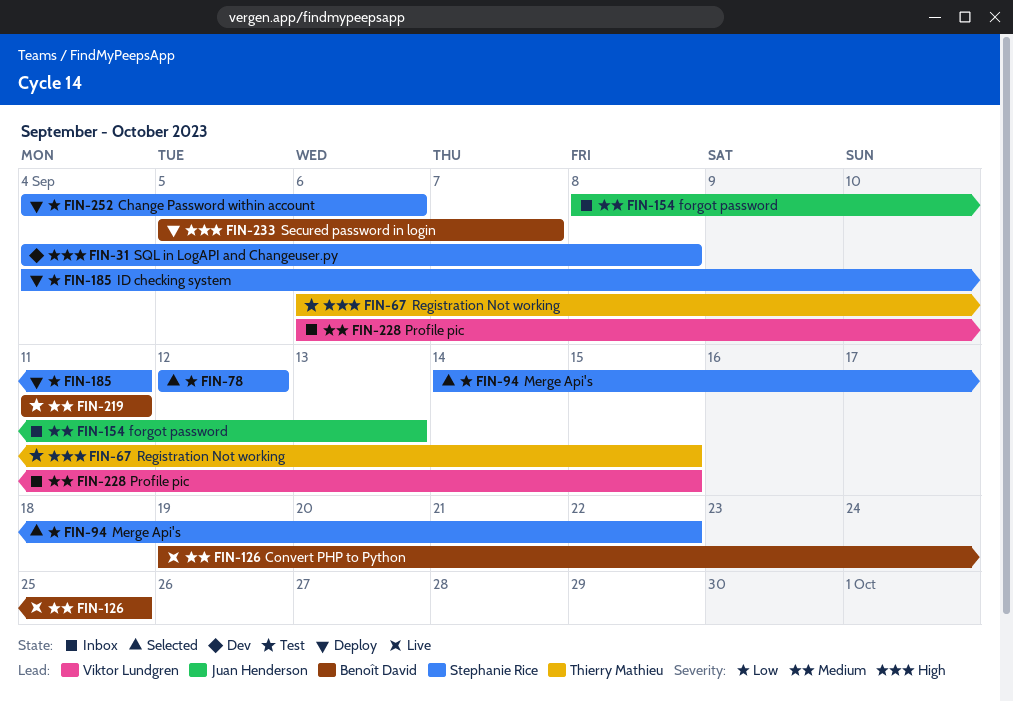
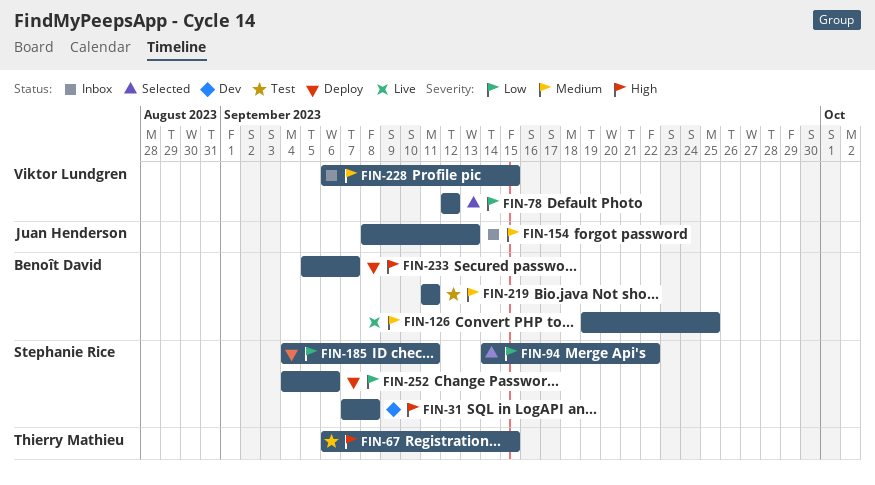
FIN-31, start: Sep 4 -> Sep 7
FIN-78, owner: Stephanie Rice -> Viktor Lundgren

